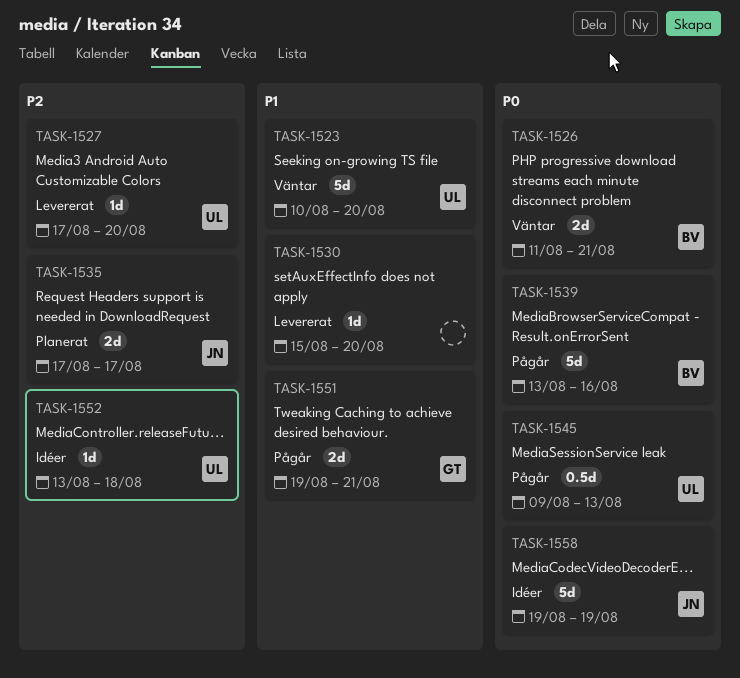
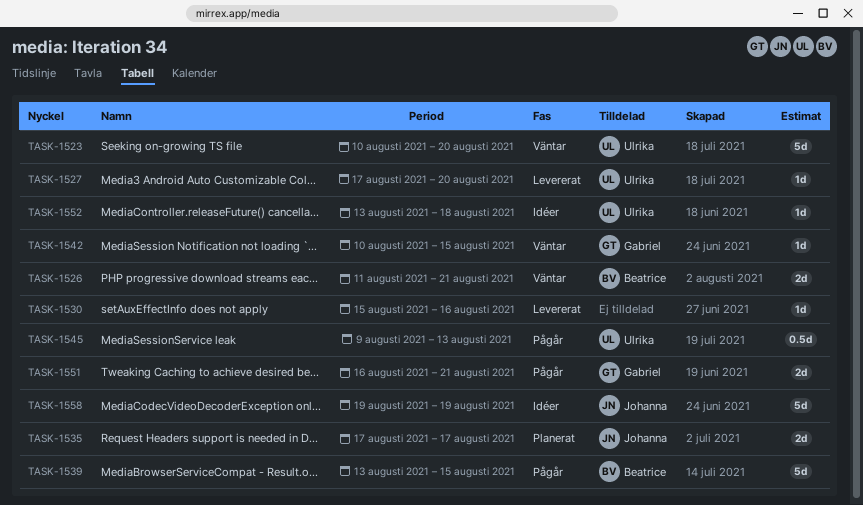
TASK-1530, due: Aug 20 -> Aug 16
TASK-1539, due: Aug 16 -> Aug 15
TASK-1542: none -> present
TASK-1551, start: Aug 19 -> Aug 16

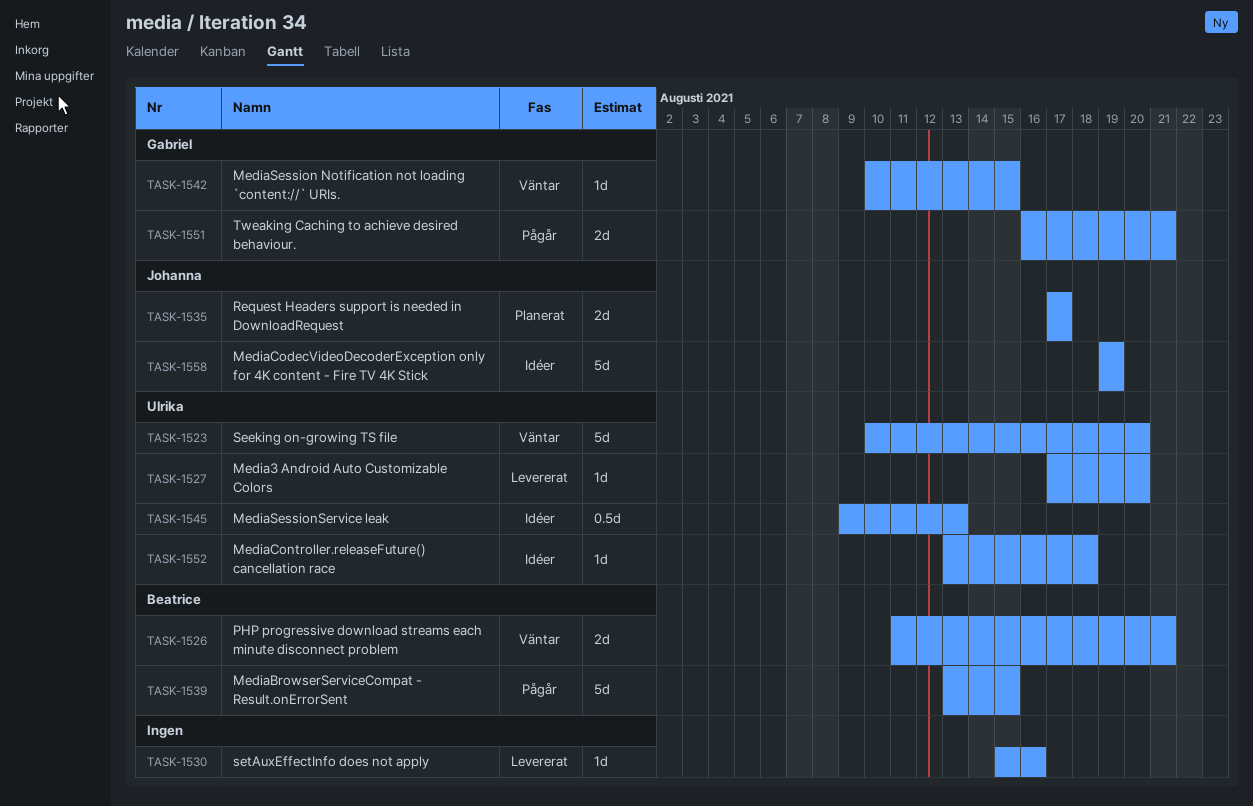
TASK-1545, status: Pågår -> Idéer

